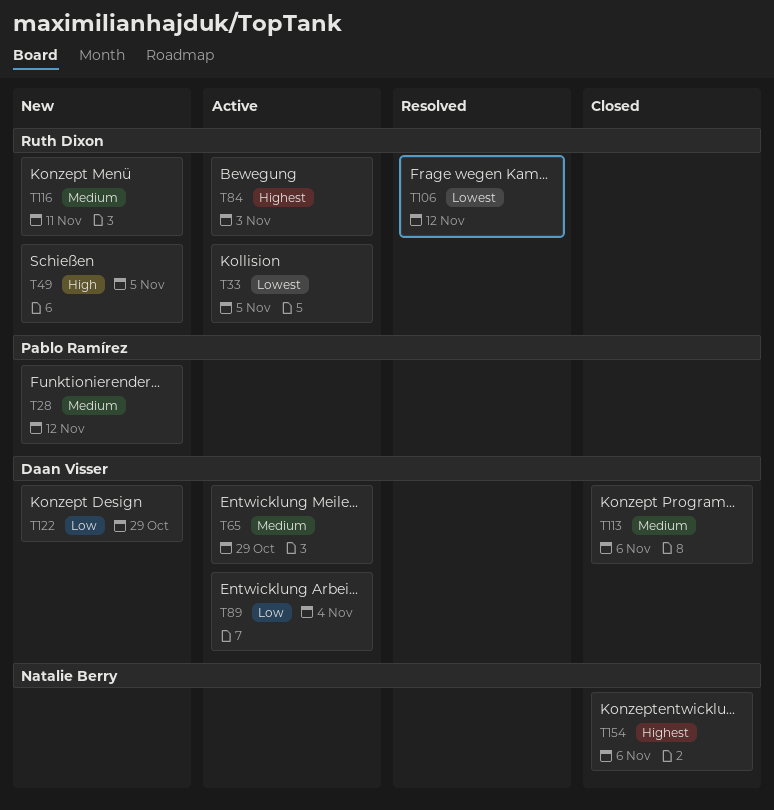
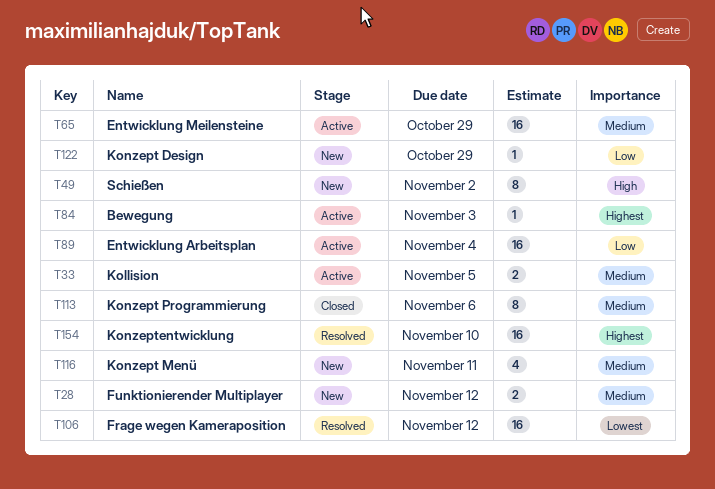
T33, priority: Lowest -> Medium
T49, due: Nov 5 -> Nov 2
T154, status: Closed -> Resolved
T154, due: Nov 6 -> Nov 10

